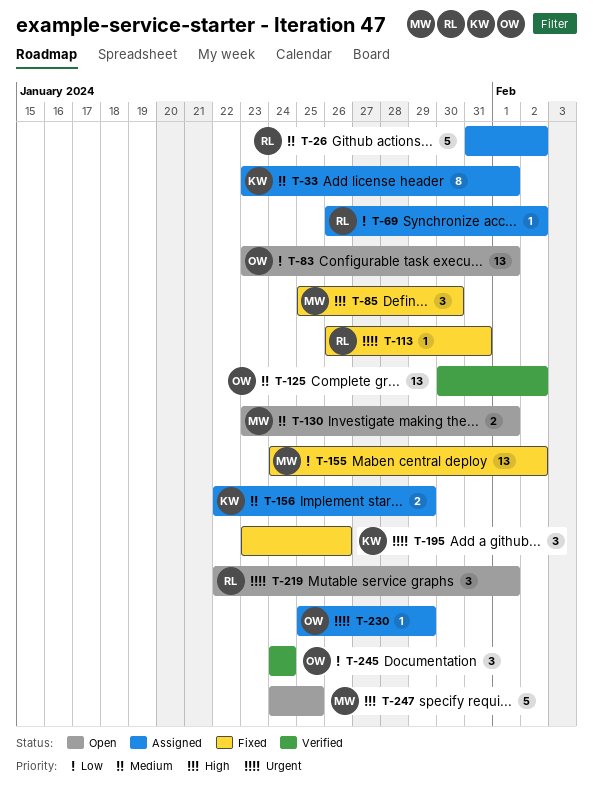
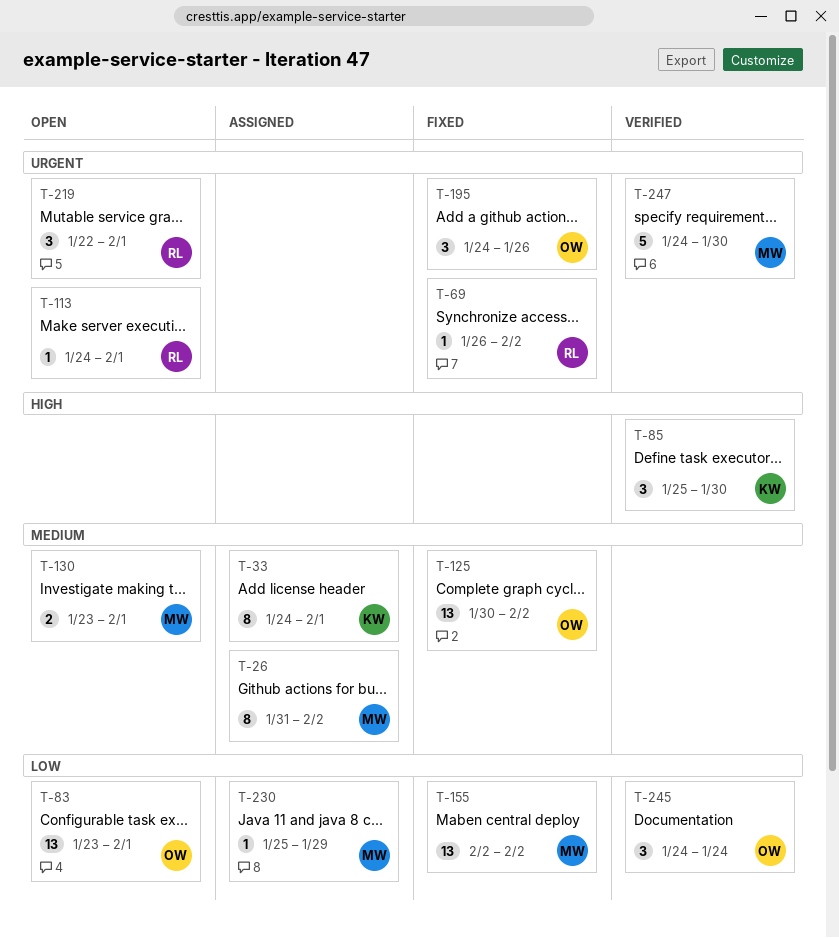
T-26, owner: RL -> MW
T-26, estimate: 5 -> 8
T-33, start: Jan 23 -> Jan 24
T-69, status: Assigned -> Fixed
T-69, priority: Low -> Urgent
T-85, status: Fixed -> Verified
T-85, owner: MW -> KW
T-113, status: Fixed -> Open
T-113, start: Jan 26 -> Jan 24
T-113, due: Jan 31 -> Feb 1
T-125, status: Verified -> Fixed
T-155, start: Jan 24 -> Feb 2
T-156: present -> none
T-195, owner: KW -> OW
T-195, start: Jan 23 -> Jan 24
T-230, owner: OW -> MW
T-230, priority: Urgent -> Low
T-247, status: Open -> Verified
T-247, priority: High -> Urgent
T-247, due: Jan 25 -> Jan 30

